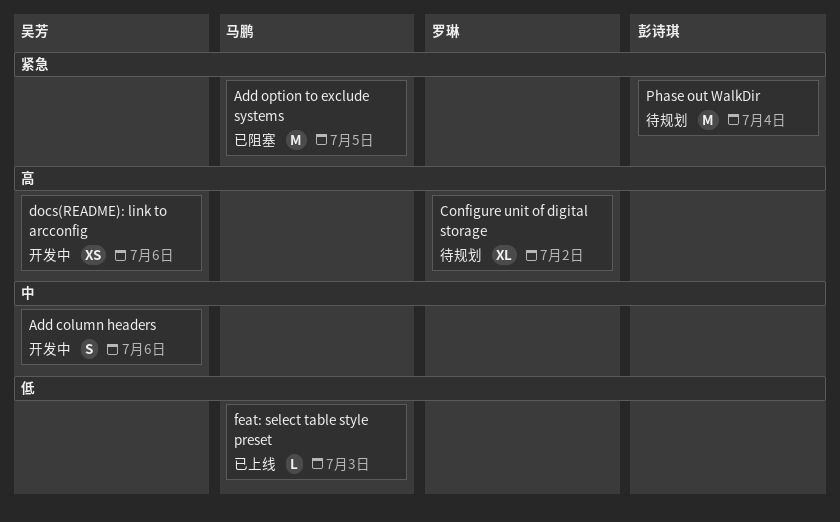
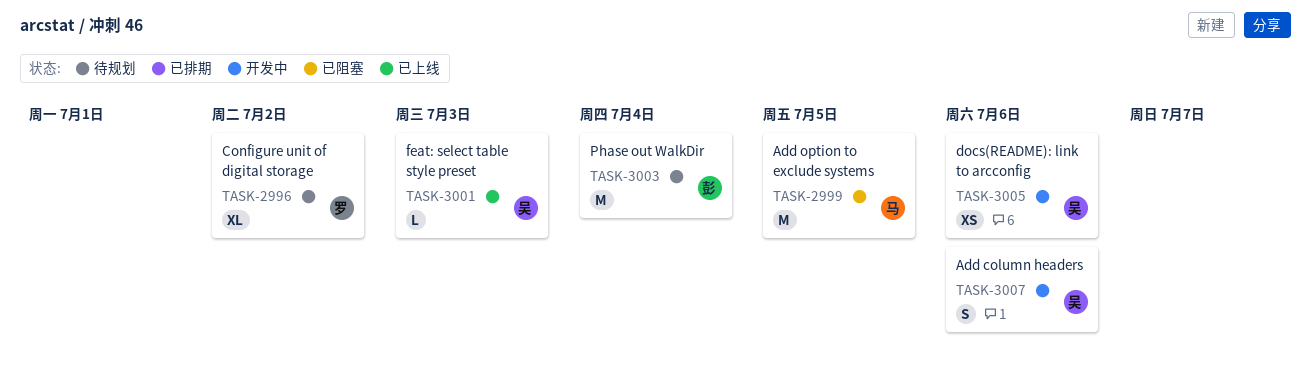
feat: select table style preset, owner: 马鹏 -> 吴芳

